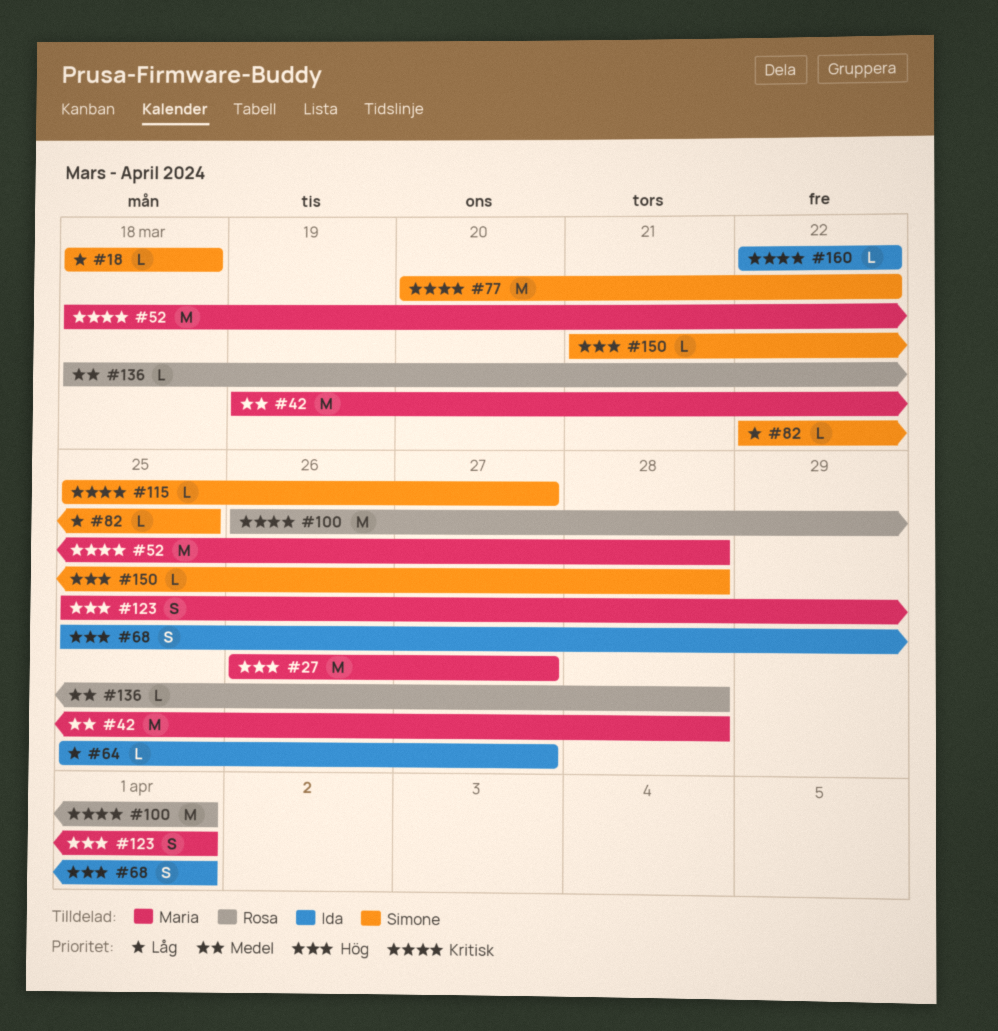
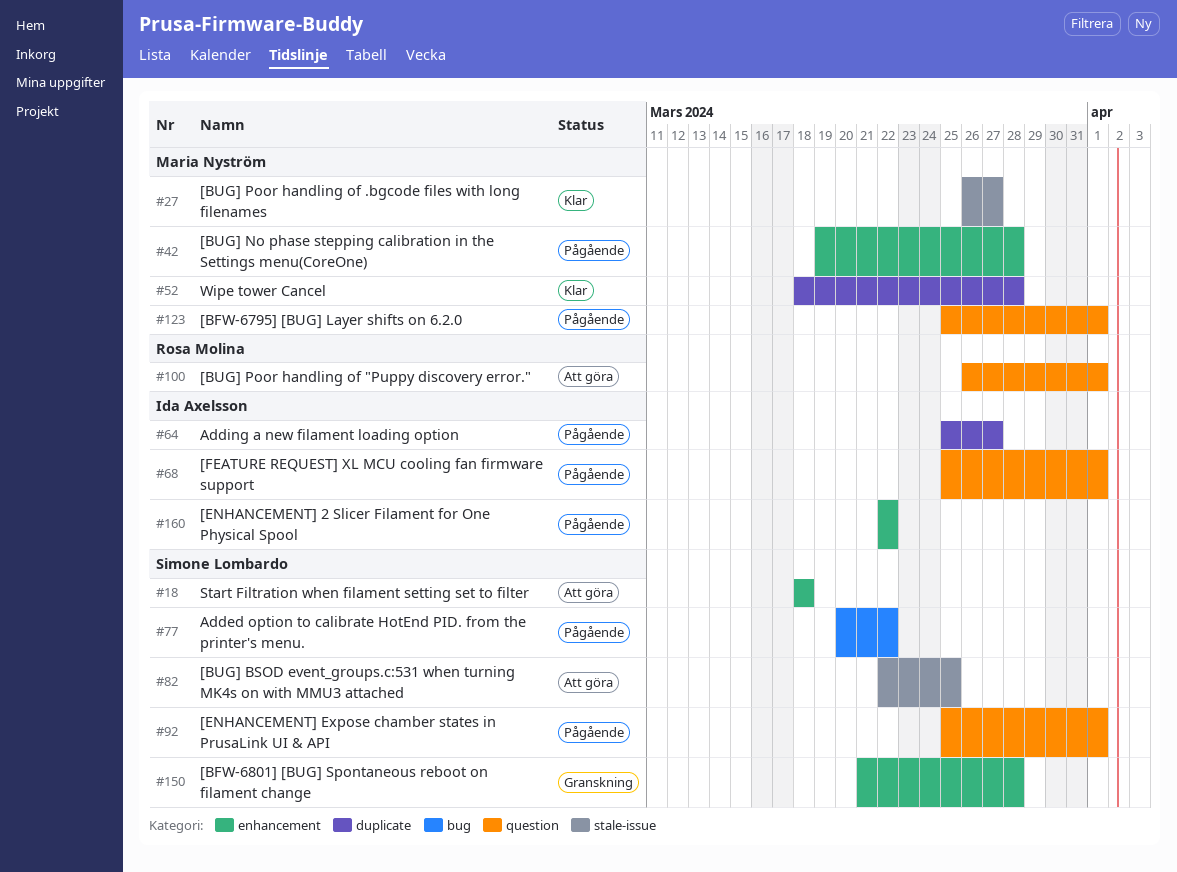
#92: none -> present
#115: present -> none
#136: present -> none

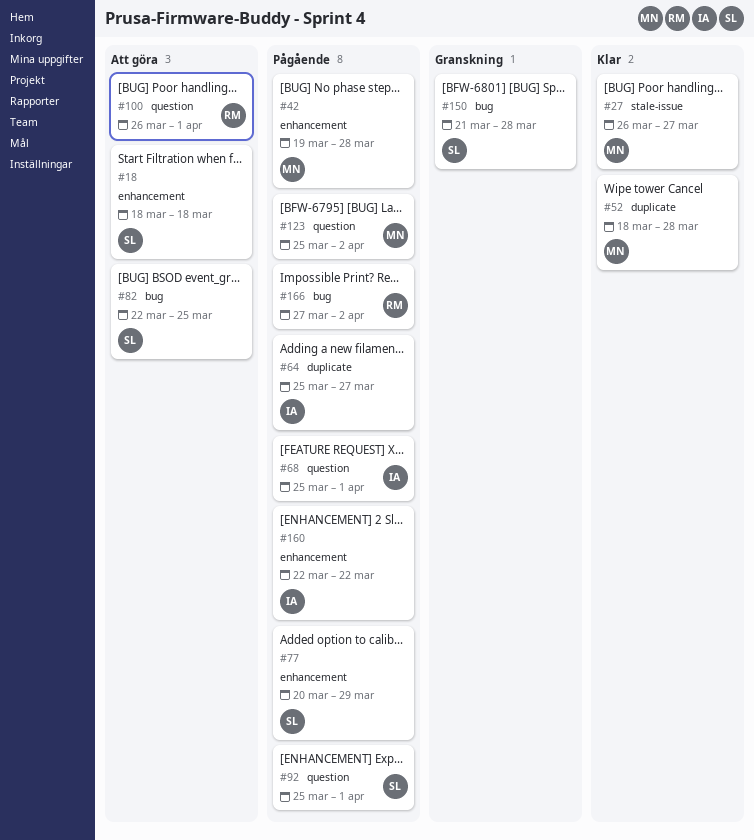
#77, label: bug -> enhancement
#77, due: Mar 22 -> Mar 29
#82, label: stale-issue -> bug
#123, due: Apr 1 -> Apr 2
#150, label: enhancement -> bug
#166: none -> present

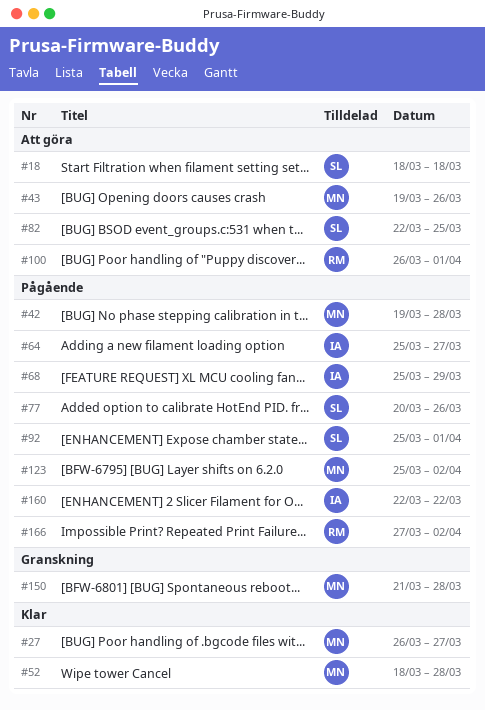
#43: none -> present
#68, due: Apr 1 -> Mar 29
#77, due: Mar 29 -> Mar 26
#150, owner: SL -> MN

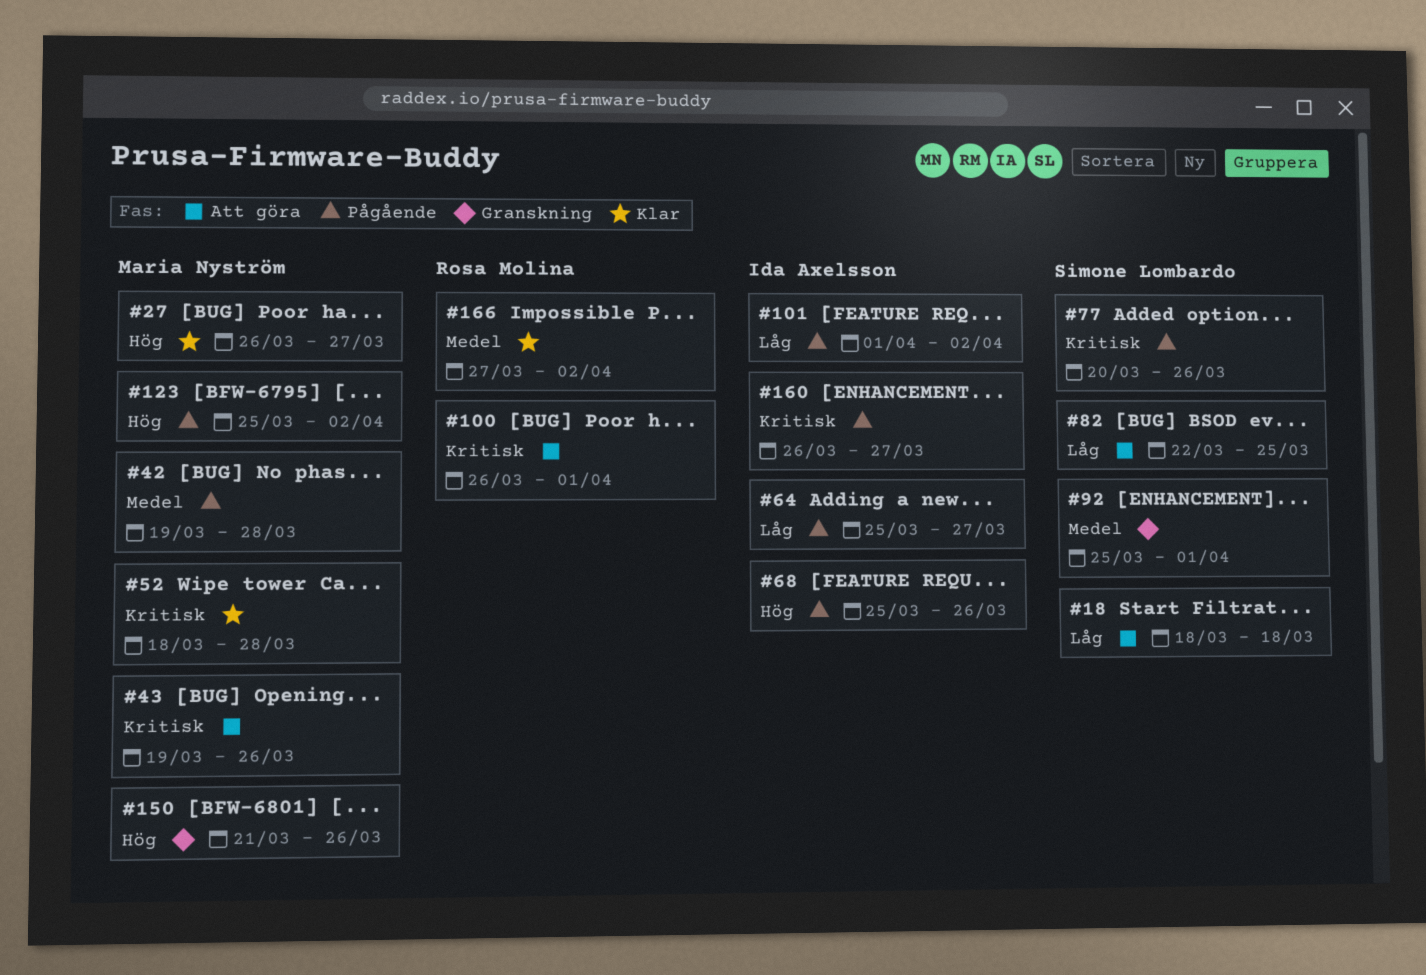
#68, due: Mar 29 -> Mar 26
#92, status: Pågående -> Granskning
#101: none -> present
#150, due: Mar 28 -> Mar 26
#160, start: Mar 22 -> Mar 26
#160, due: Mar 22 -> Mar 27
#166, status: Pågående -> Klar

